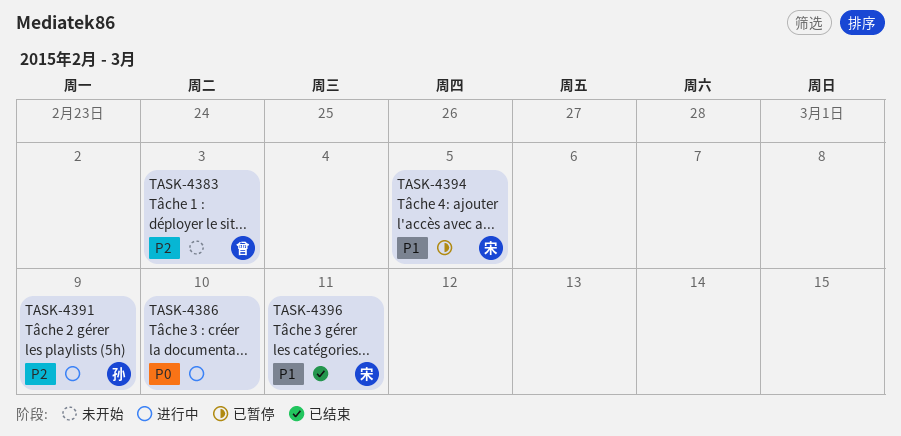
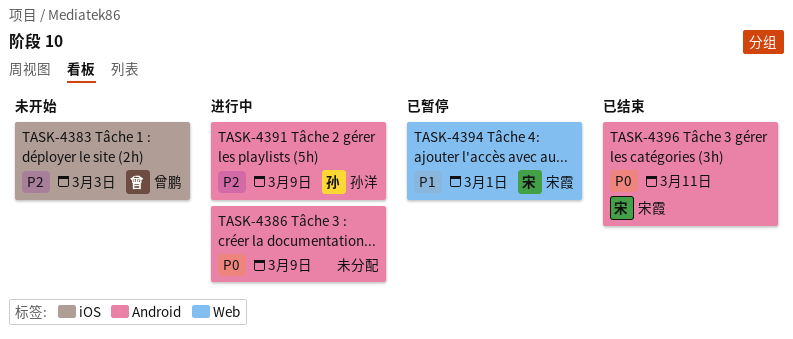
TASK-4386, due: Mar 10 -> Mar 9
TASK-4394, due: Mar 5 -> Mar 1
TASK-4396, priority: P1 -> P0

